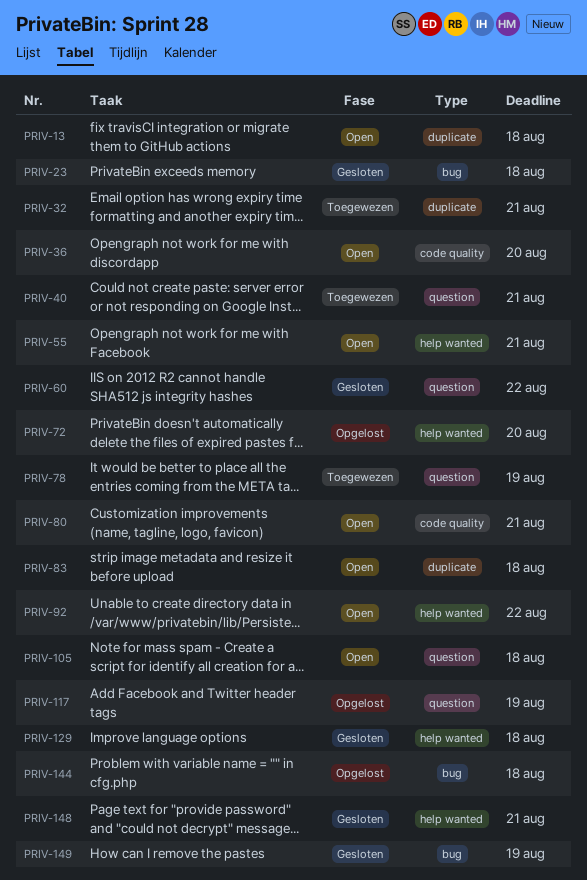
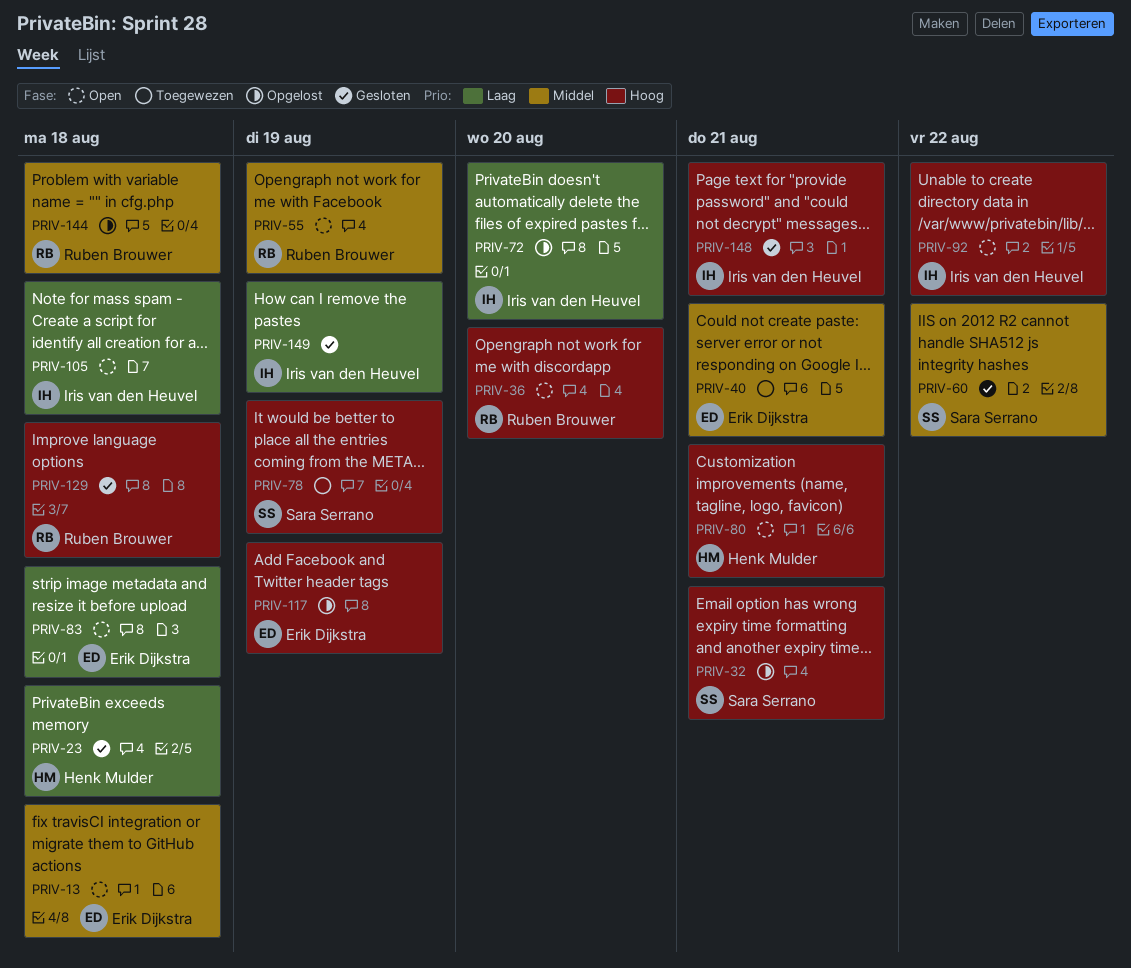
PRIV-32, status: Toegewezen -> Opgelost
PRIV-55, due: Aug 21 -> Aug 19

